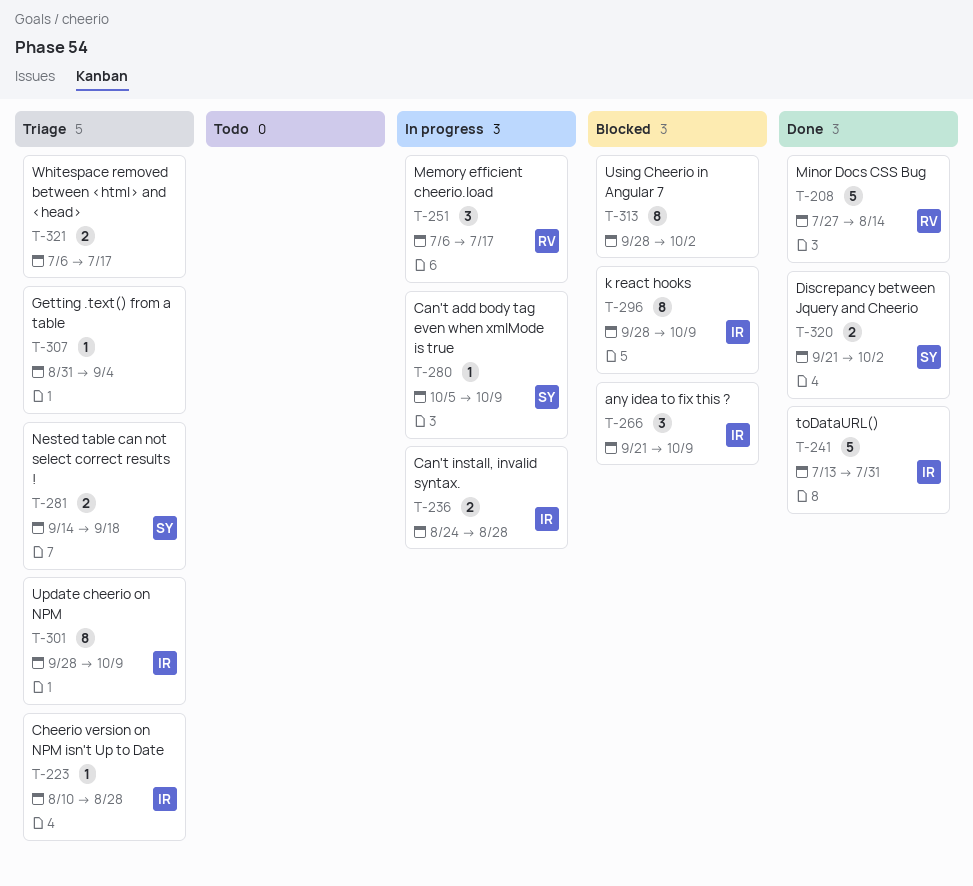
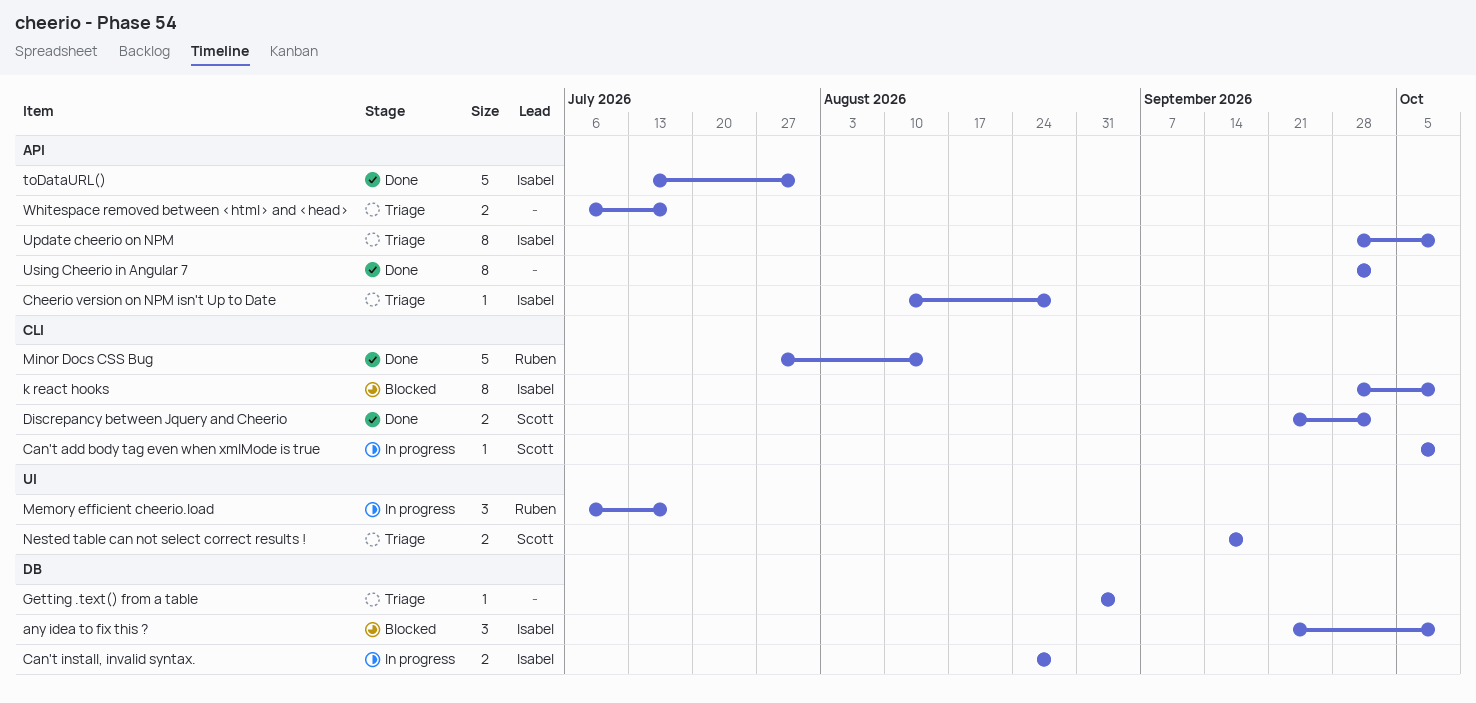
Using Cheerio in Angular 7, status: Blocked -> Done

